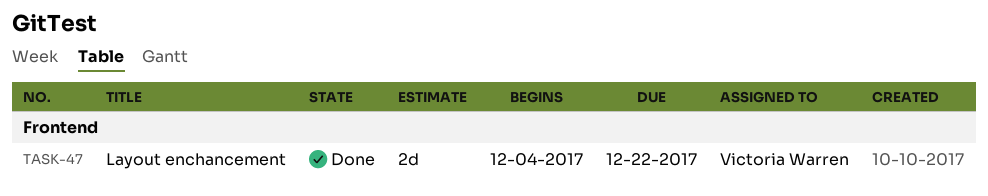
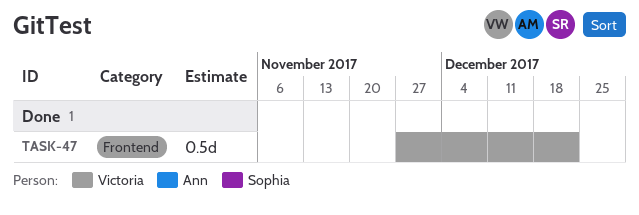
TASK-47, estimate: 2d -> 0.5d
TASK-47, start: Dec 4 -> Nov 27

